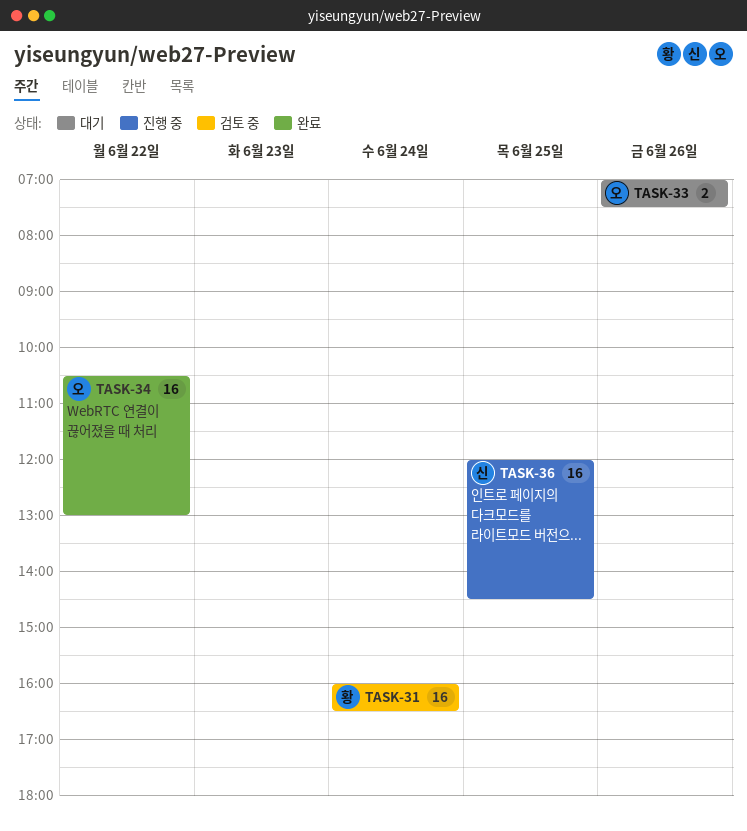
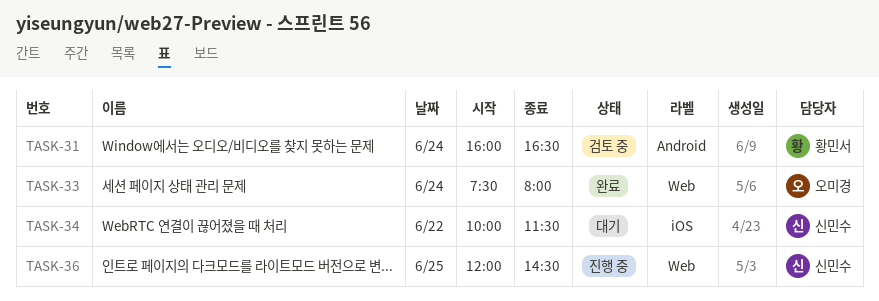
TASK-33, status: 대기 -> 완료
TASK-33, day: Jun 26 -> Jun 24
TASK-33, begins: 07:00 -> 07:30
TASK-33, ends: 07:30 -> 08:00
TASK-34, status: 완료 -> 대기
TASK-34, owner: 오미경 -> 신민수
TASK-34, begins: 10:30 -> 10:00
TASK-34, ends: 13:00 -> 11:30

